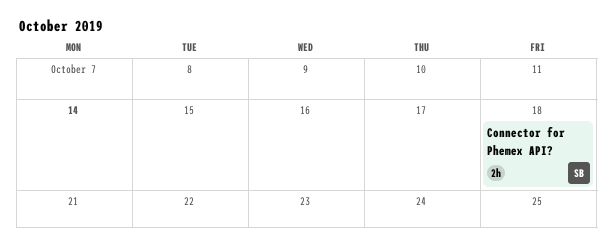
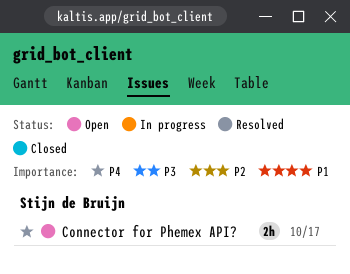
Connector for Phemex API?, due: Oct 18 -> Oct 17

